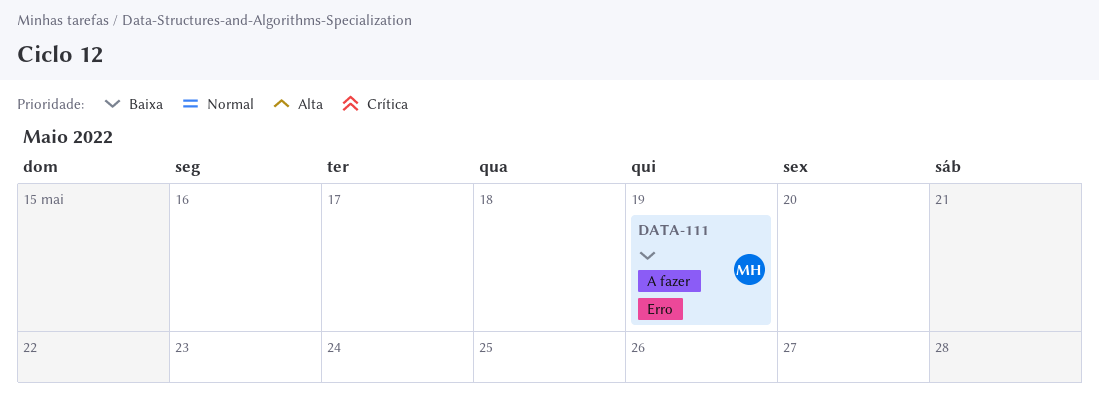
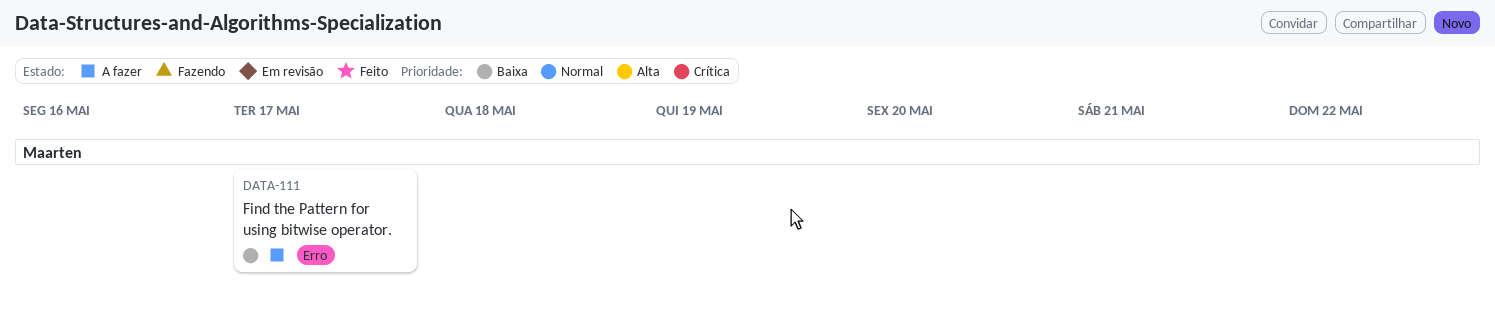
DATA-111, due: May 19 -> May 17

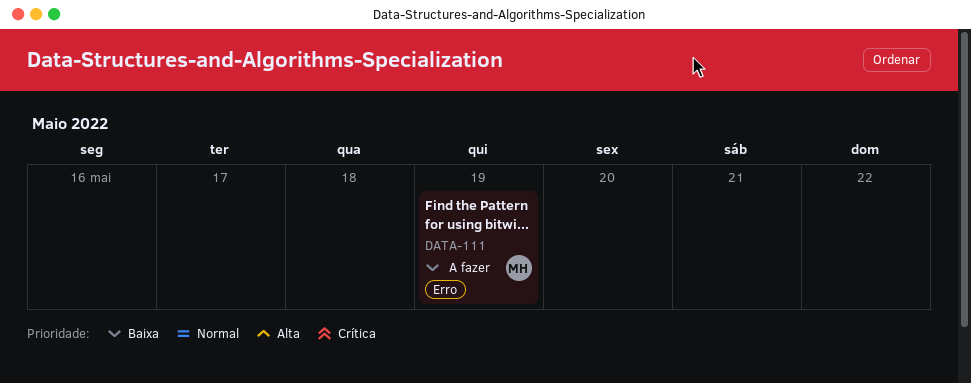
DATA-111, due: May 17 -> May 19

